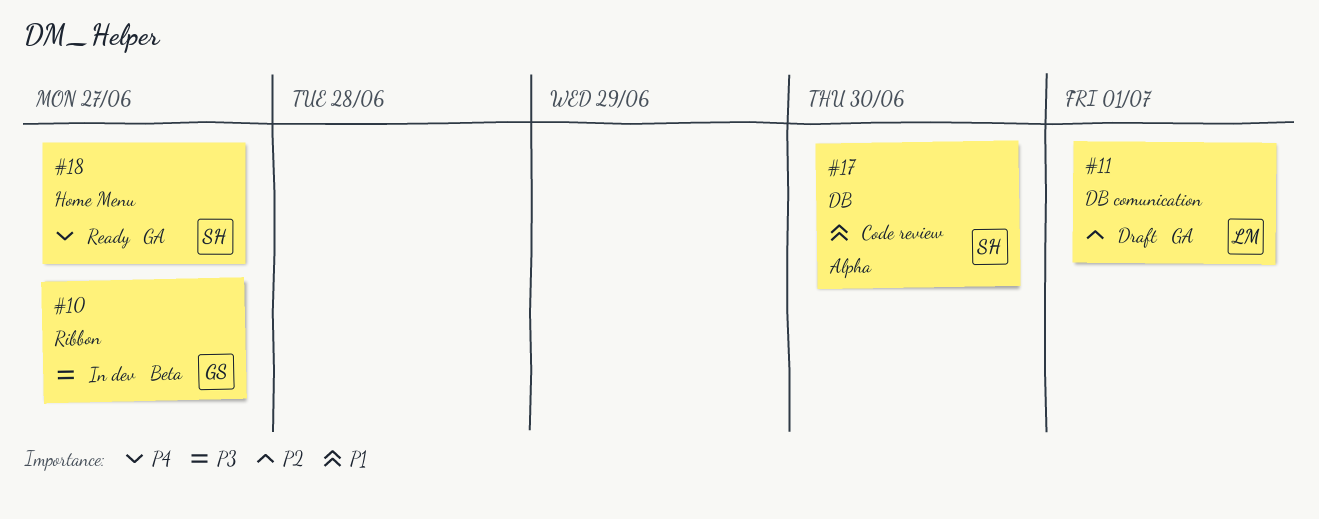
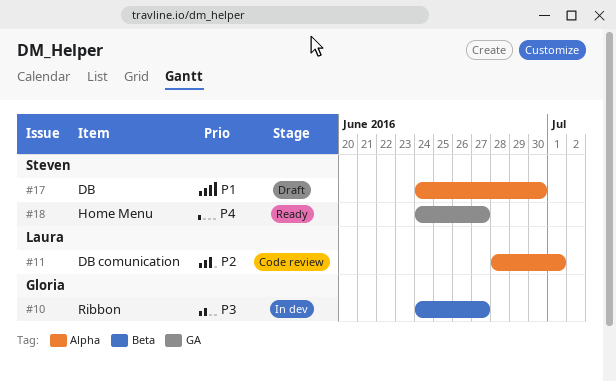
#11, status: Draft -> Code review
#11, label: GA -> Alpha
#17, status: Code review -> Draft

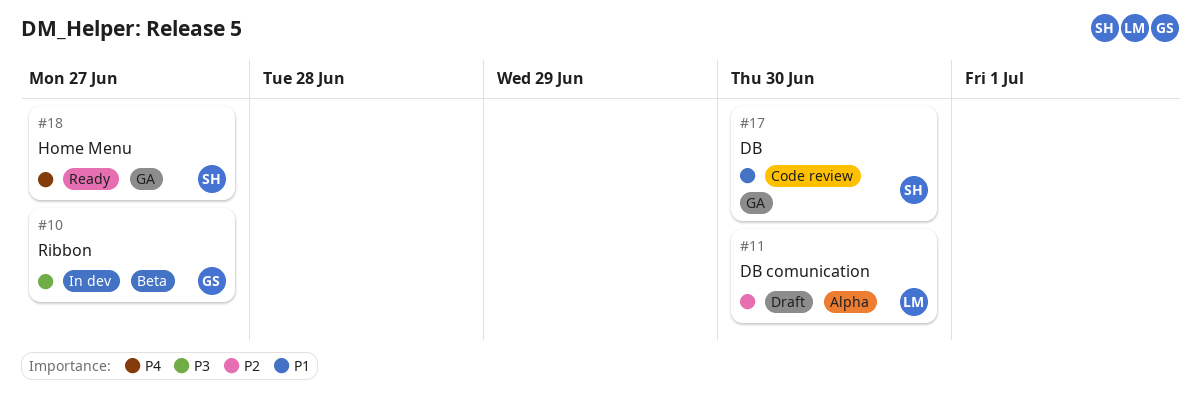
#11, status: Code review -> Draft
#11, due: Jul 1 -> Jun 30
#17, status: Draft -> Code review
#17, label: Alpha -> GA

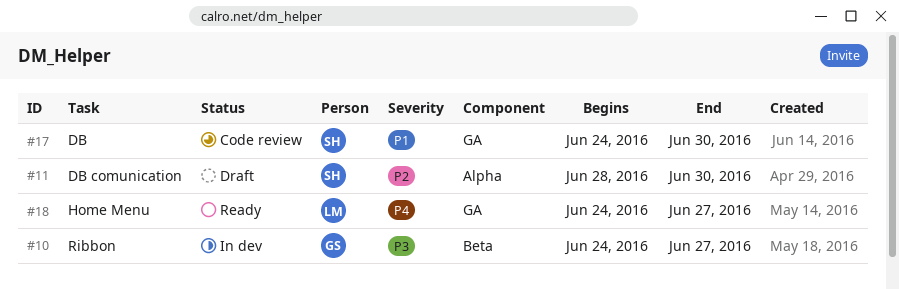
#11, owner: LM -> SH
#18, owner: SH -> LM

